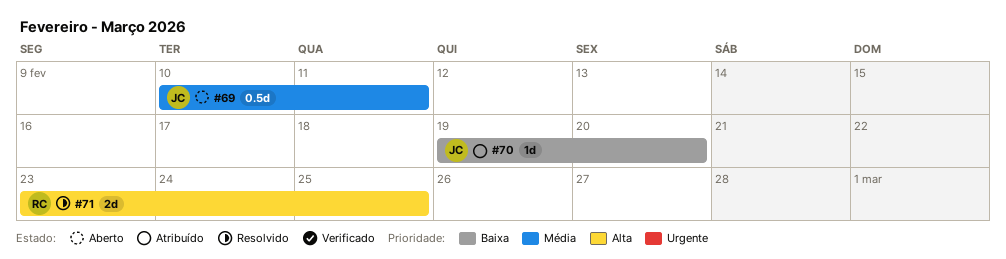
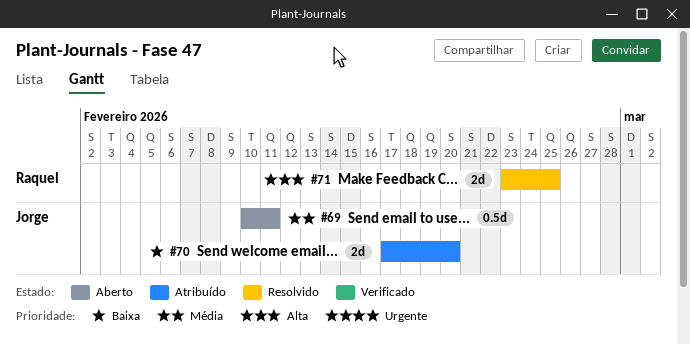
#70, estimate: 1d -> 2d
#70, start: Feb 19 -> Feb 17

